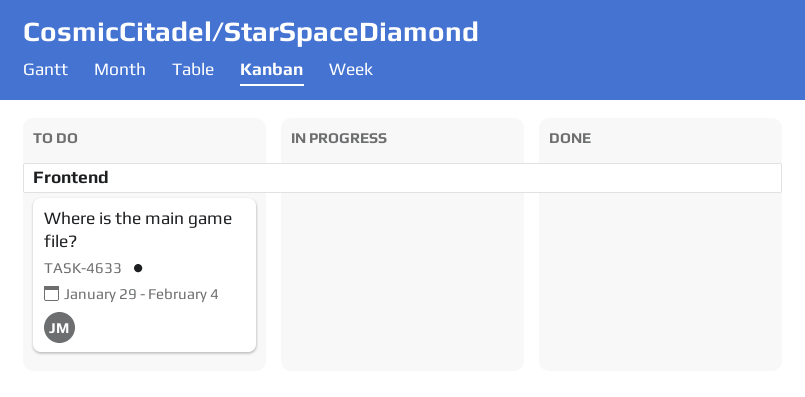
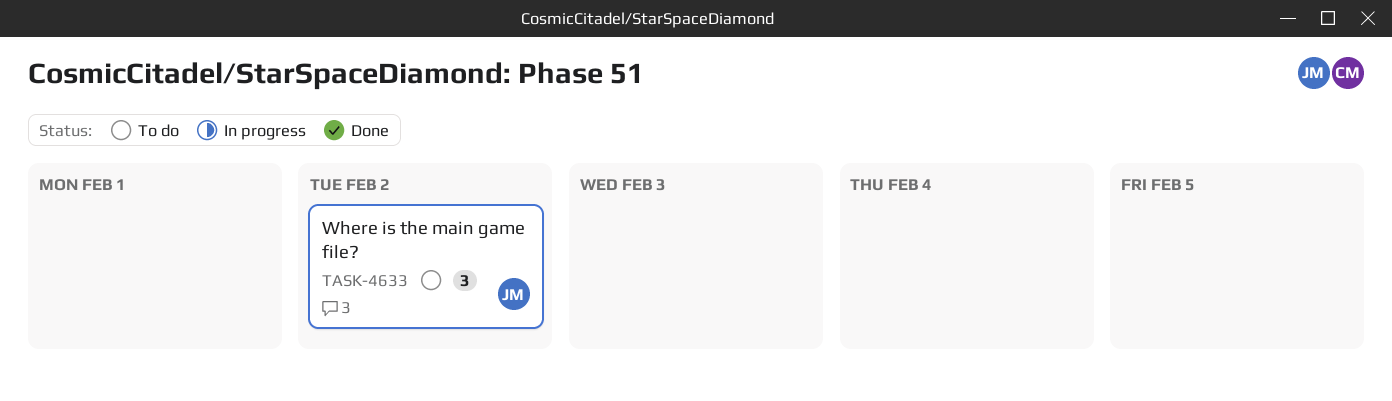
TASK-4633, estimate: 1 -> 3
TASK-4633, due: Feb 4 -> Feb 2

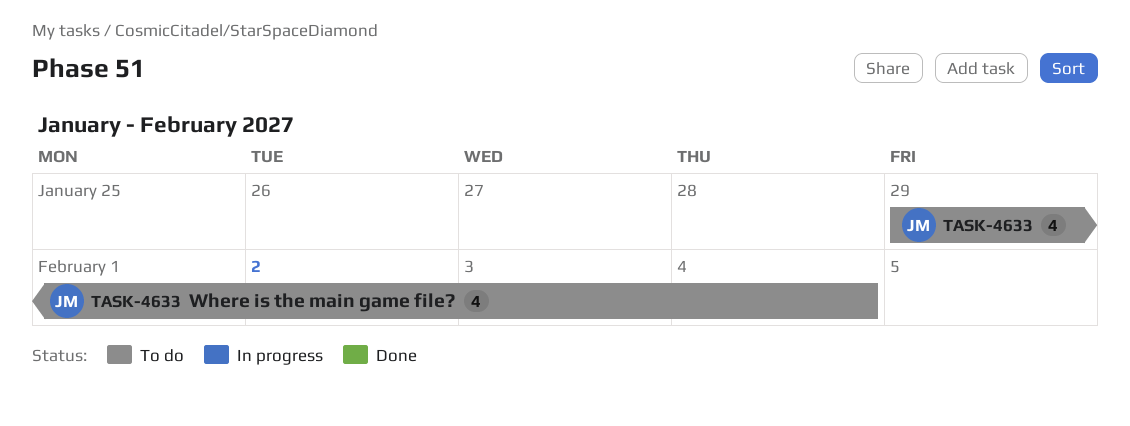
TASK-4633, estimate: 3 -> 4
TASK-4633, due: Feb 2 -> Feb 4

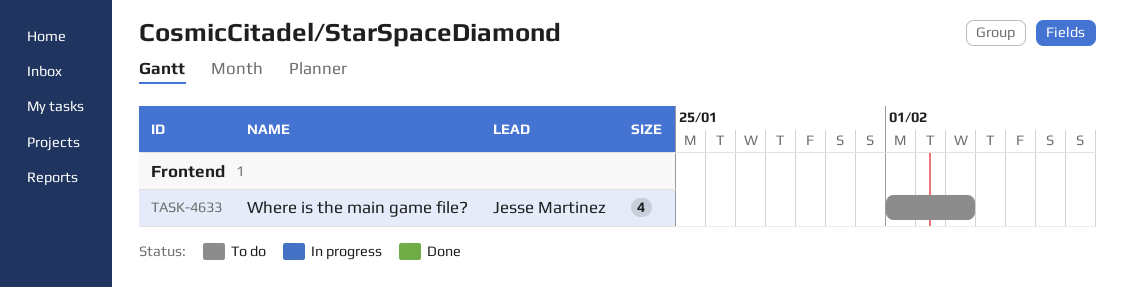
TASK-4633, start: Jan 29 -> Feb 1
TASK-4633, due: Feb 4 -> Feb 3

